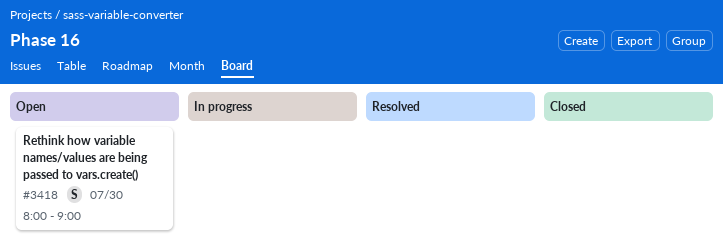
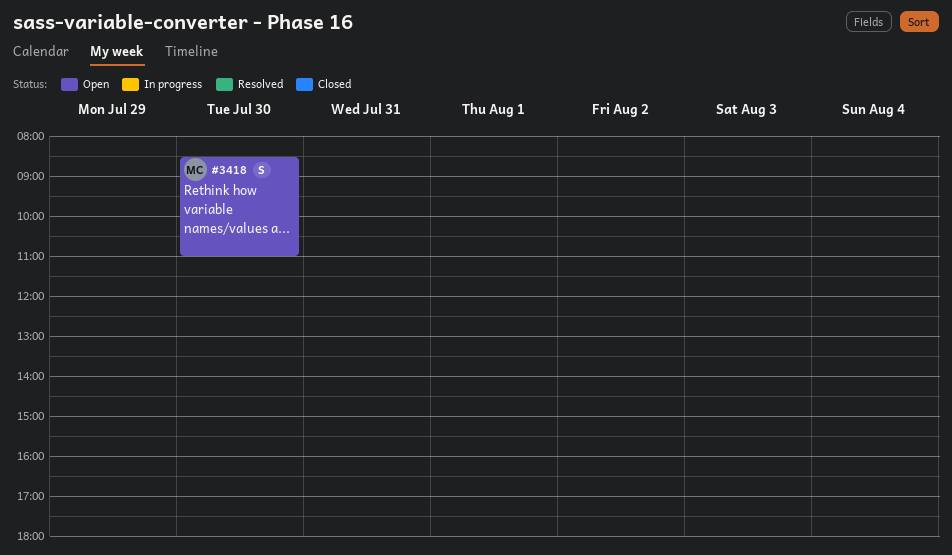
#3418, begins: 08:00 -> 08:30
#3418, ends: 09:00 -> 11:00

